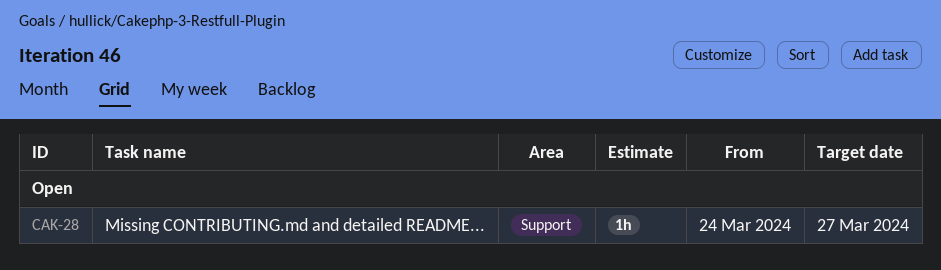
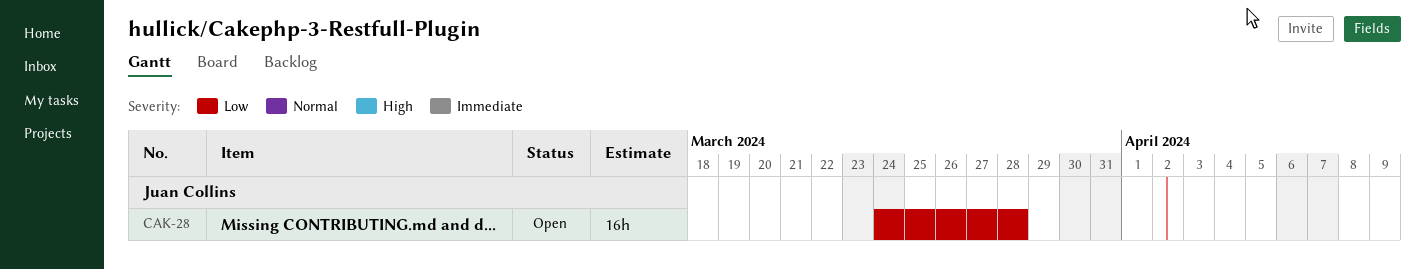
CAK-28, estimate: 1h -> 16h
CAK-28, due: Mar 27 -> Mar 28

